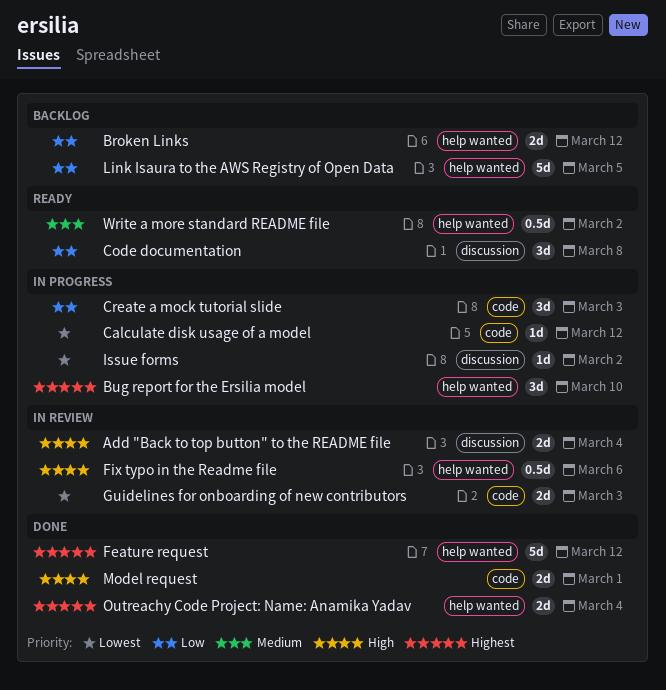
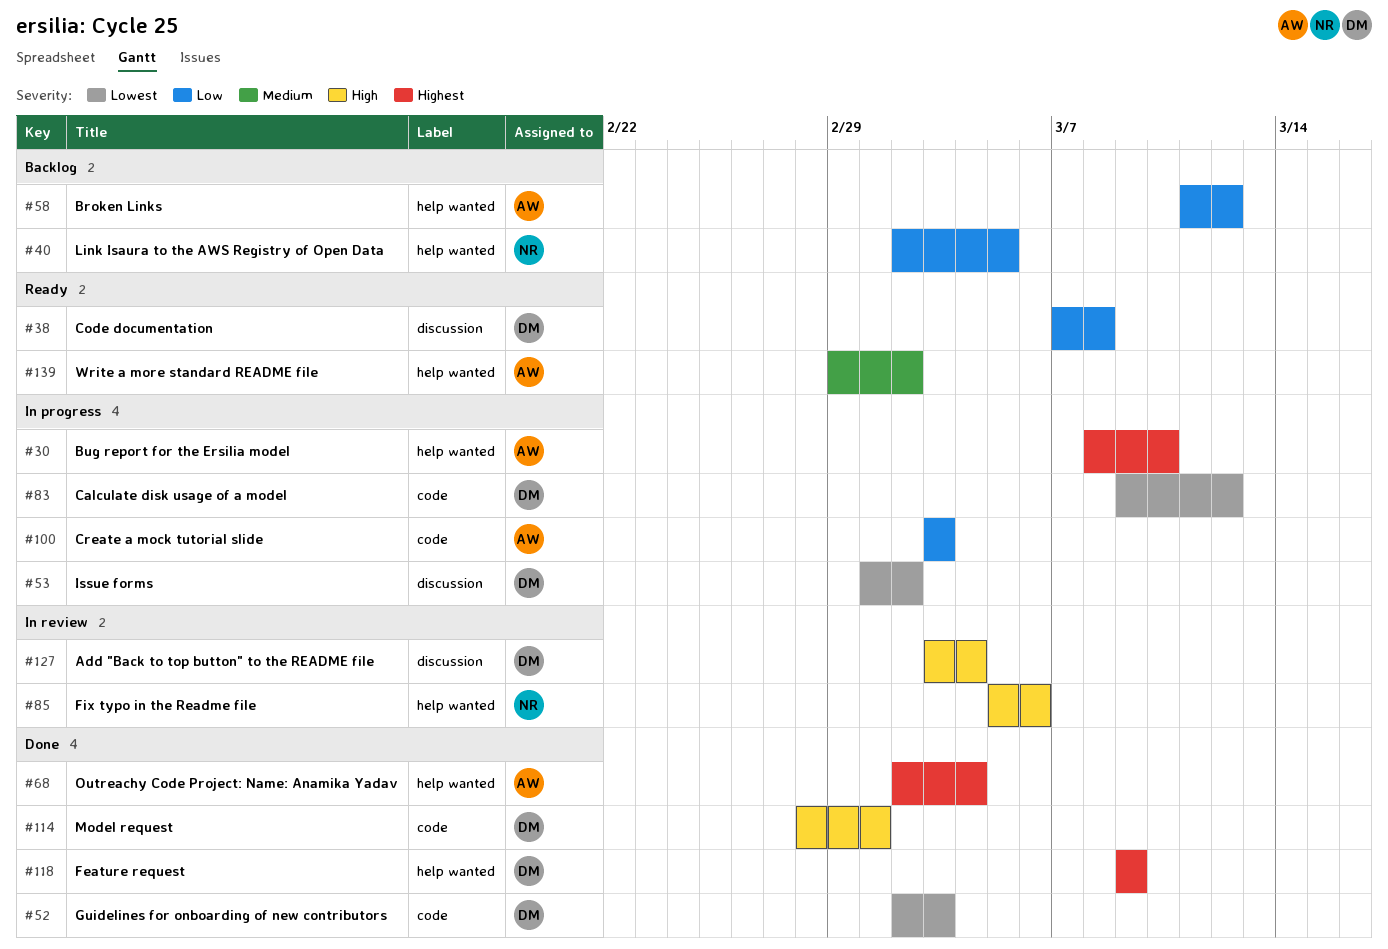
Feature request, due: Mar 12 -> Mar 9
Guidelines for onboarding of new contributors, status: In review -> Done

